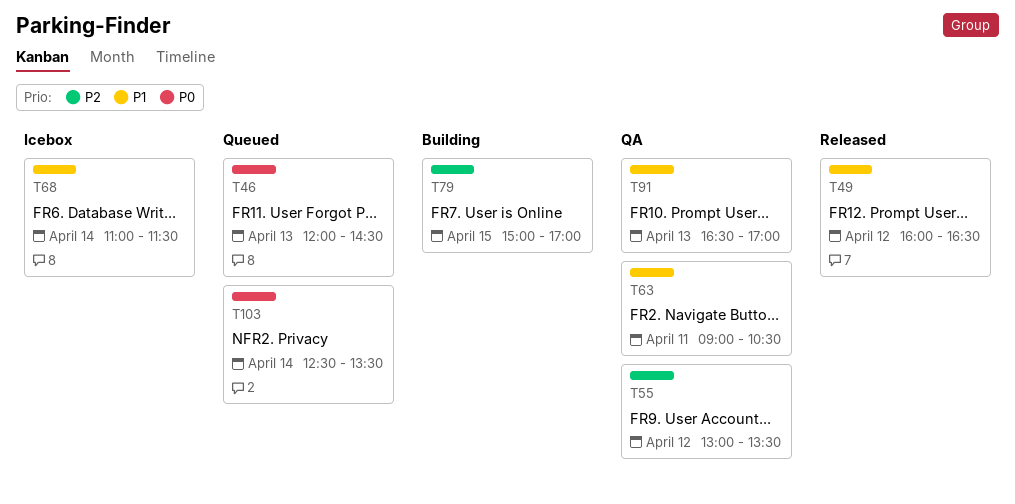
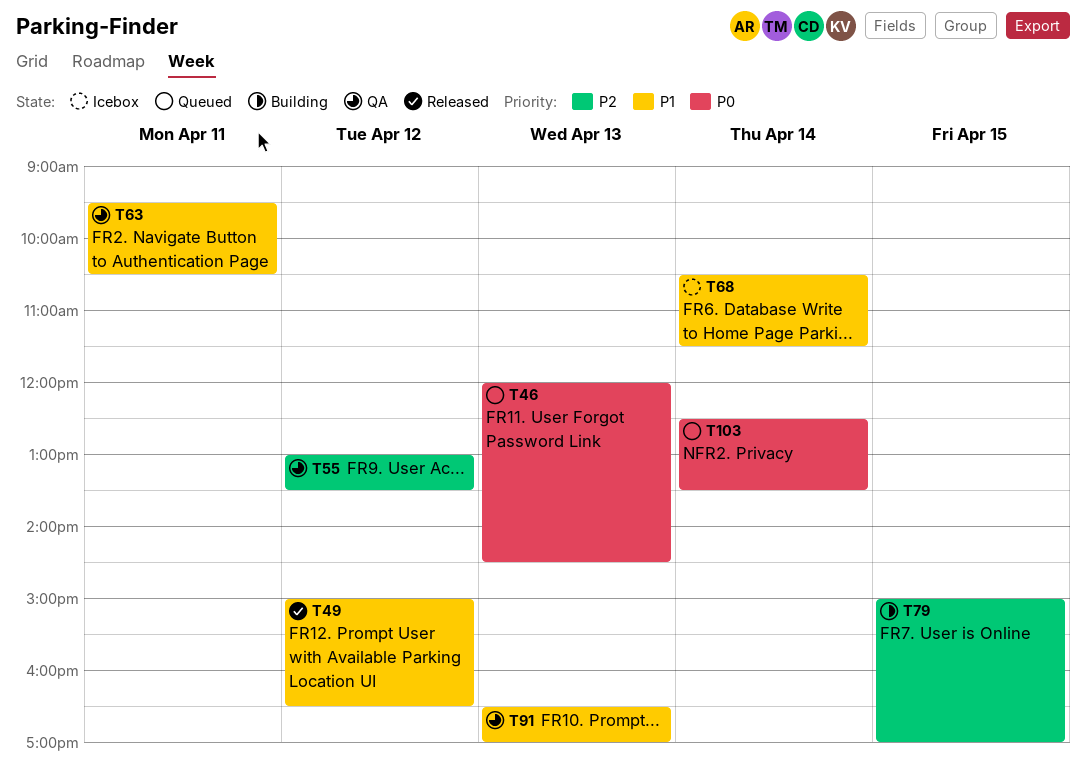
T49, begins: 16:00 -> 15:00
T63, begins: 09:00 -> 09:30
T68, begins: 11:00 -> 10:30

